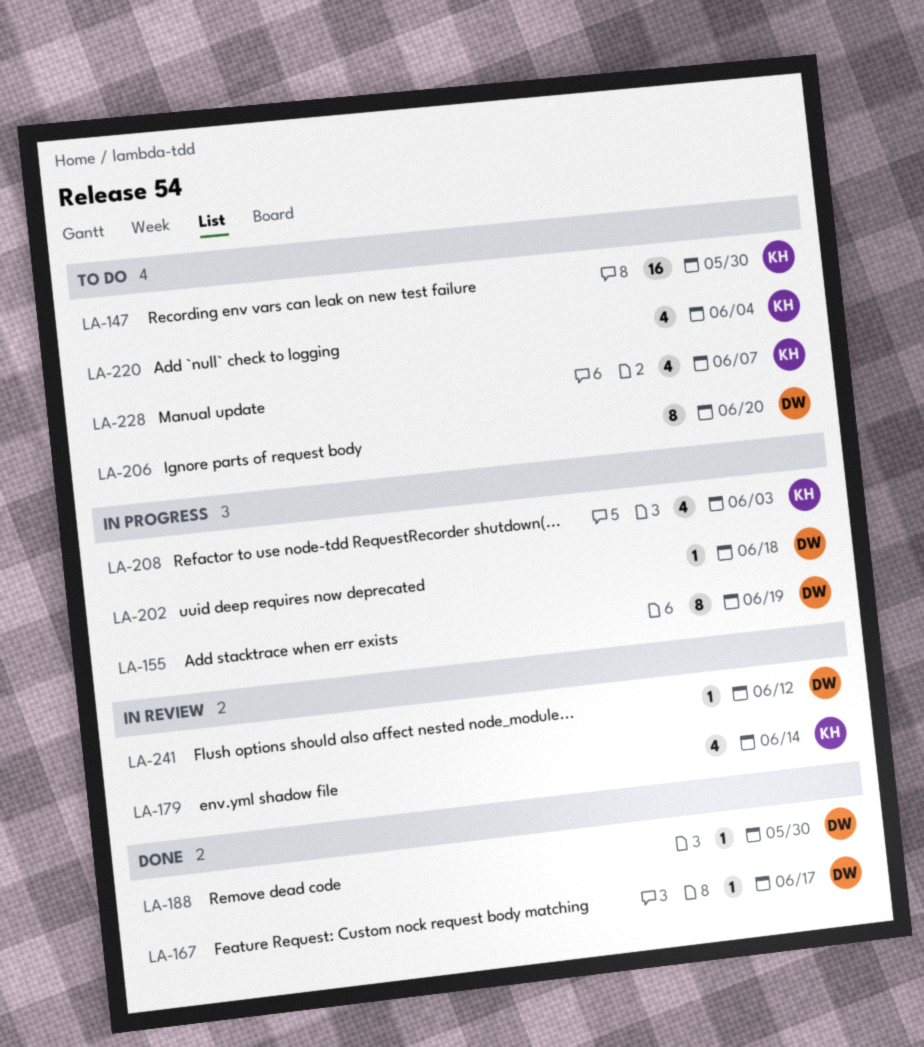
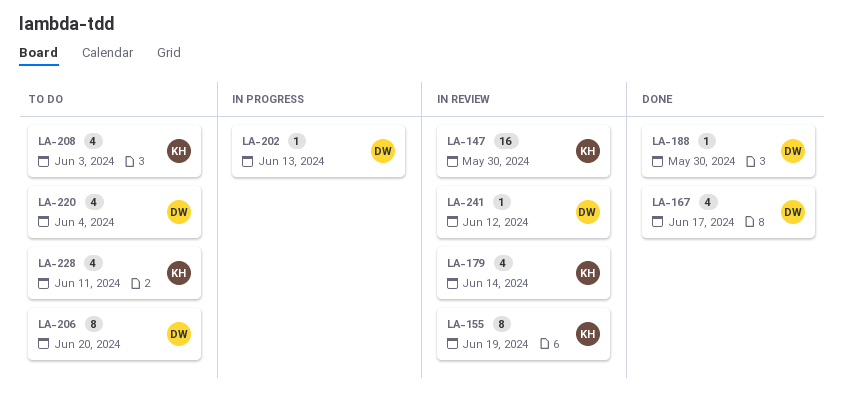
LA-147, status: To do -> In review
LA-155, status: In progress -> In review
LA-155, owner: DW -> KH
LA-167, estimate: 1 -> 4
LA-202, due: Jun 18 -> Jun 13
LA-208, status: In progress -> To do
LA-220, owner: KH -> DW
LA-228, due: Jun 7 -> Jun 11

